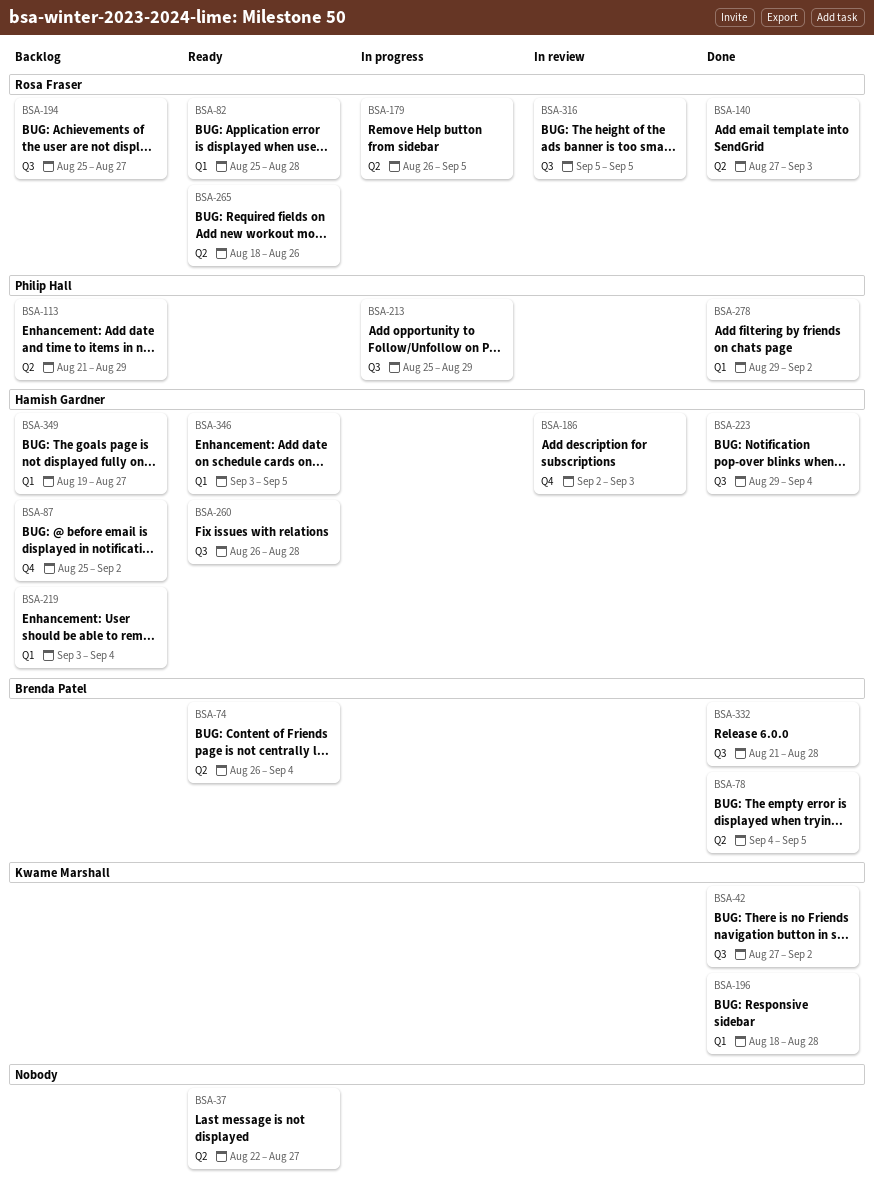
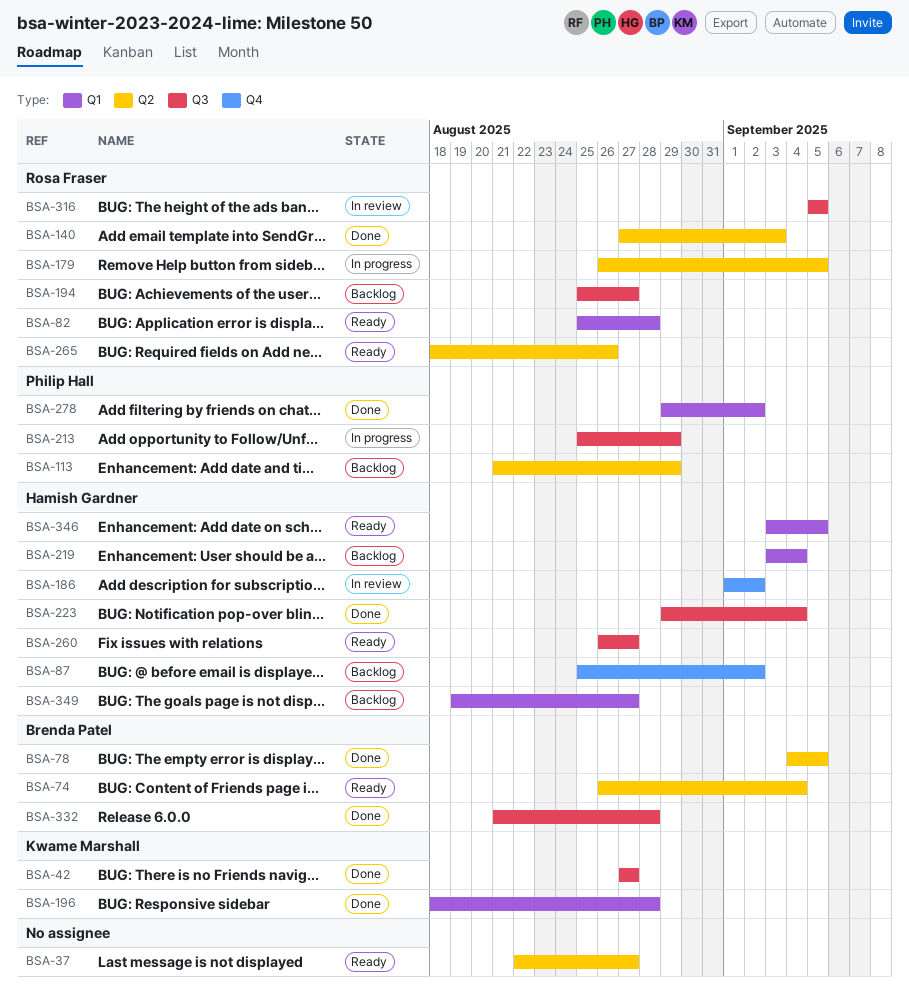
BSA-42, due: Sep 2 -> Aug 27
BSA-186, start: Sep 2 -> Sep 1
BSA-186, due: Sep 3 -> Sep 2
BSA-260, due: Aug 28 -> Aug 27

